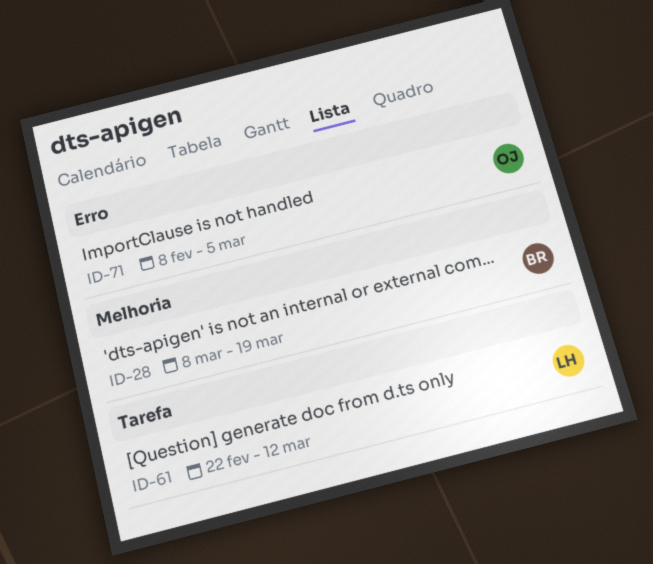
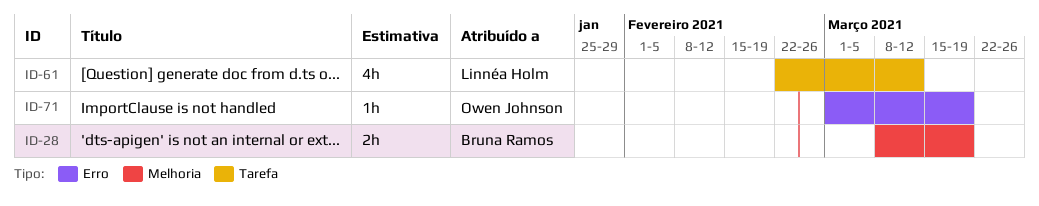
ID-71, start: Feb 8 -> Mar 1
ID-71, due: Mar 5 -> Mar 19

